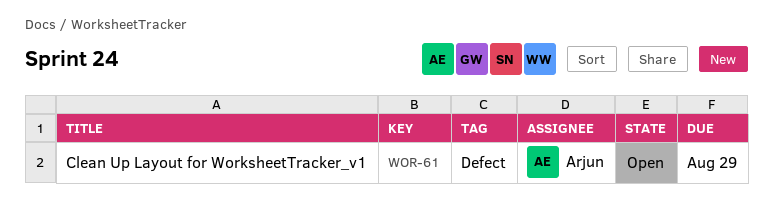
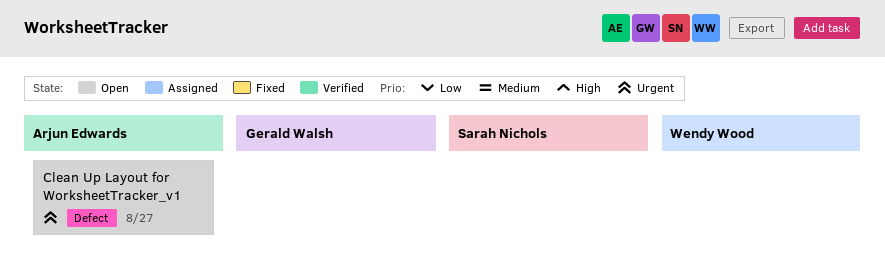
Clean Up Layout for WorksheetTracker_v1, due: Aug 29 -> Aug 27

